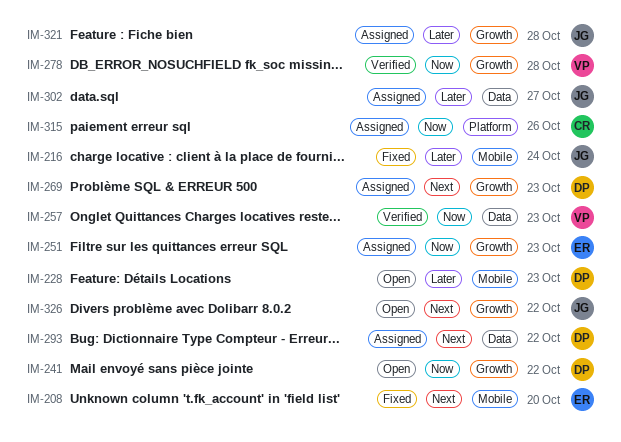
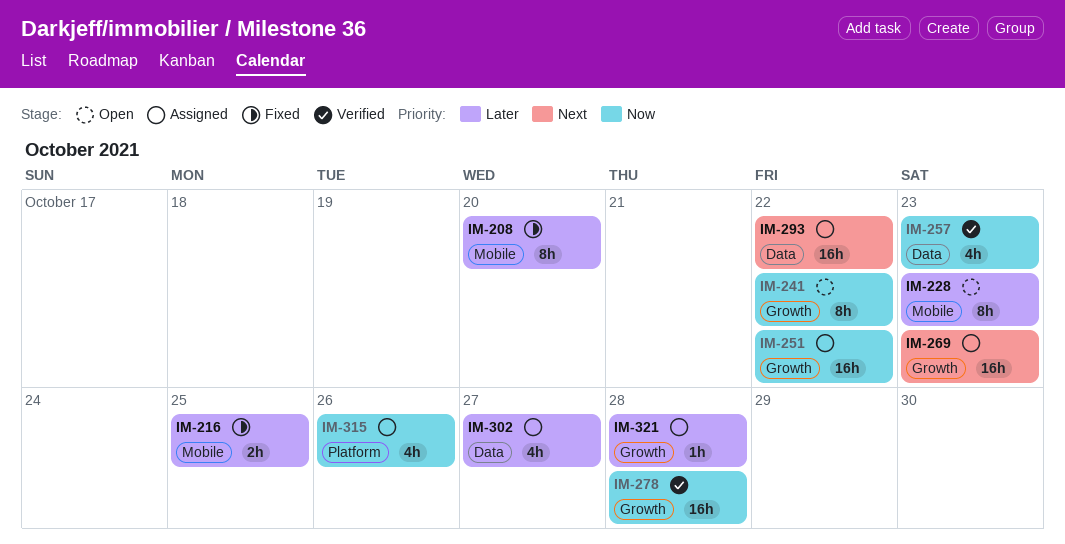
IM-208, priority: Next -> Later
IM-216, due: Oct 24 -> Oct 25
IM-251, due: Oct 23 -> Oct 22
IM-326: present -> none

